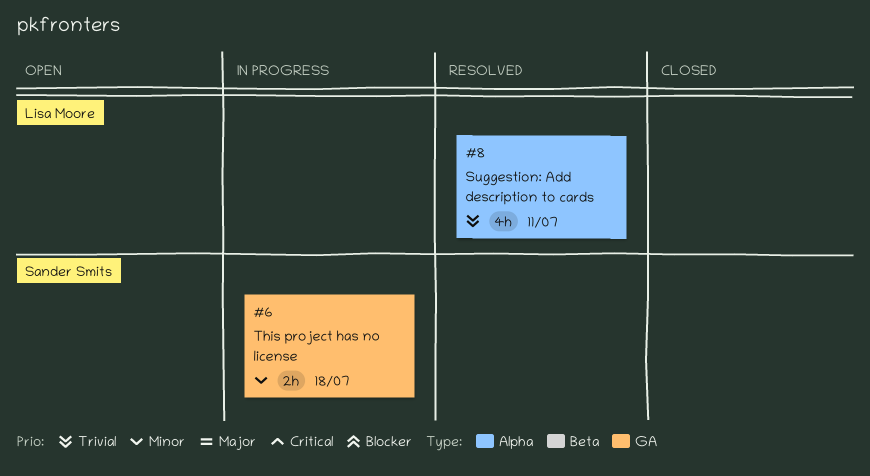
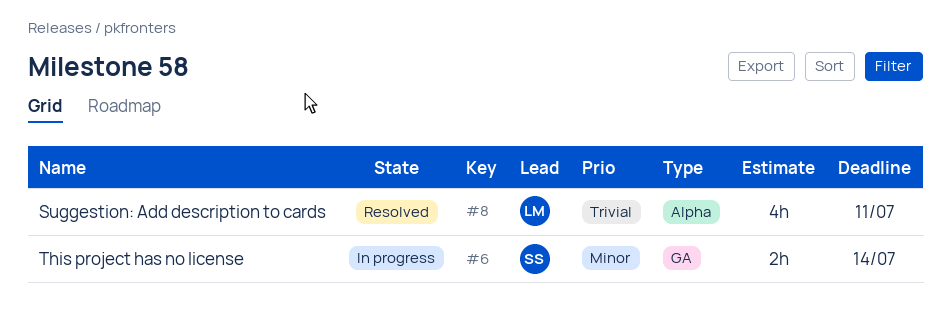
#6, due: Jul 18 -> Jul 14

